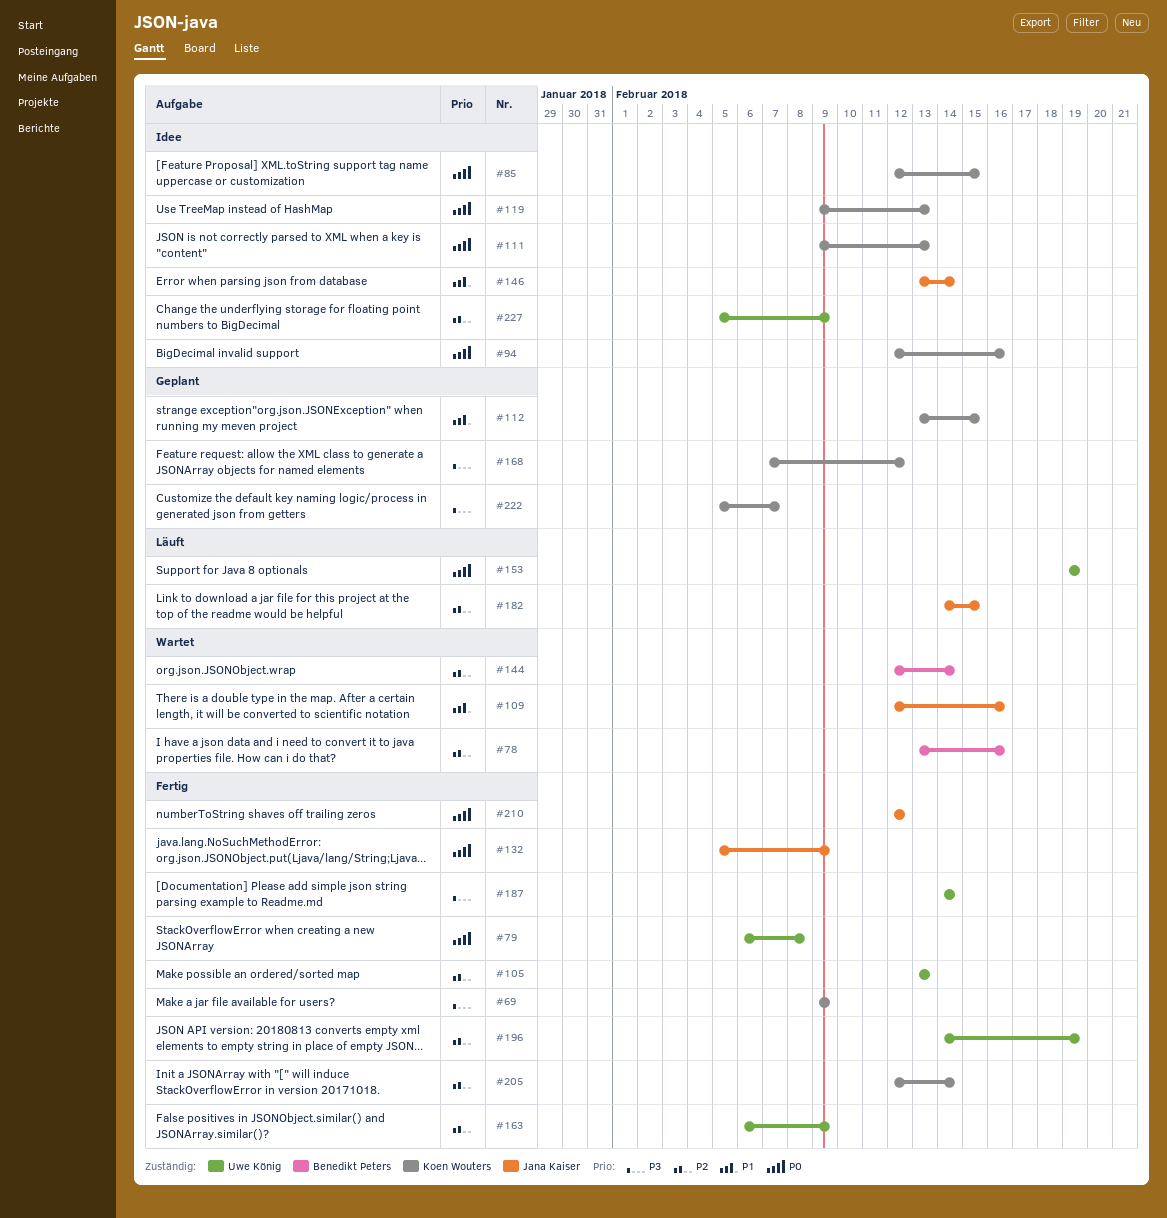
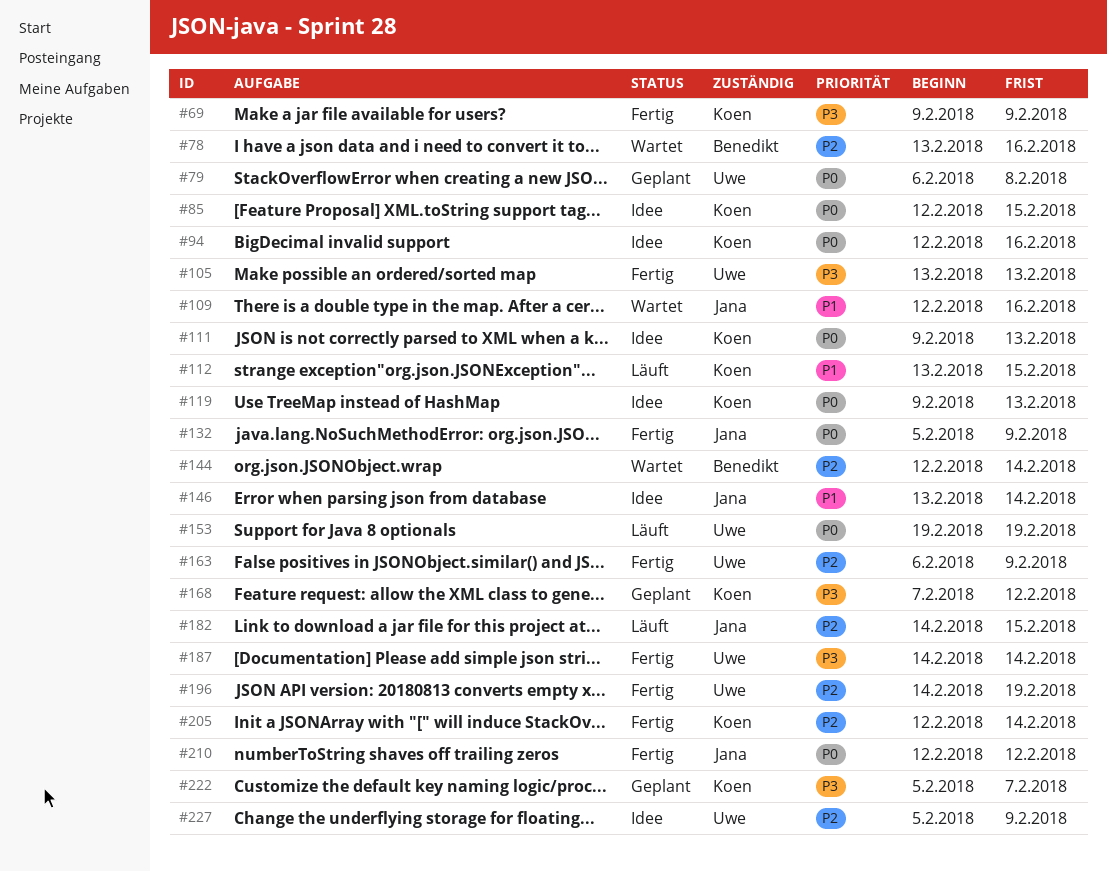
#79, status: Fertig -> Geplant
#105, priority: P2 -> P3
#112, status: Geplant -> Läuft

